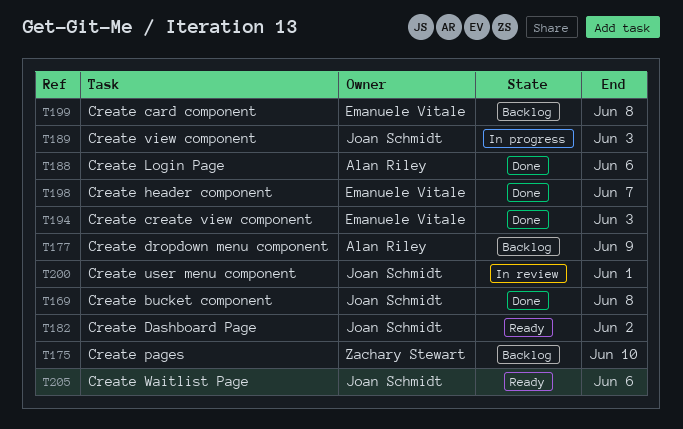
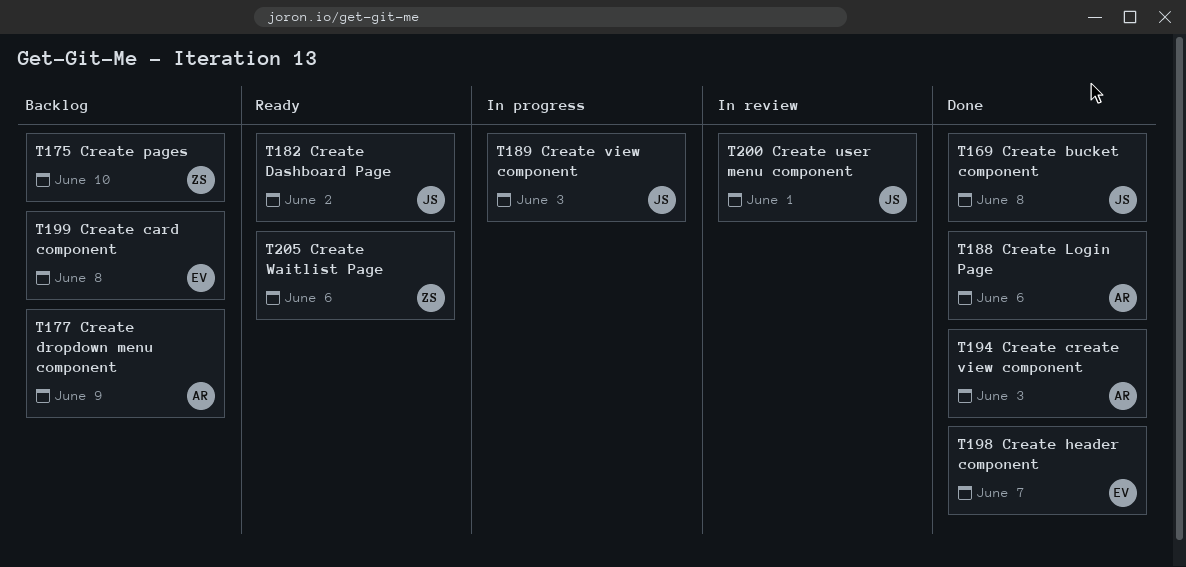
T194, owner: Emanuele Vitale -> Alan Riley
T205, owner: Joan Schmidt -> Zachary Stewart

